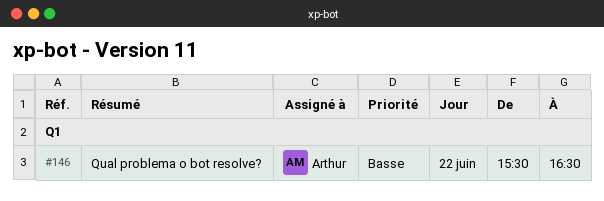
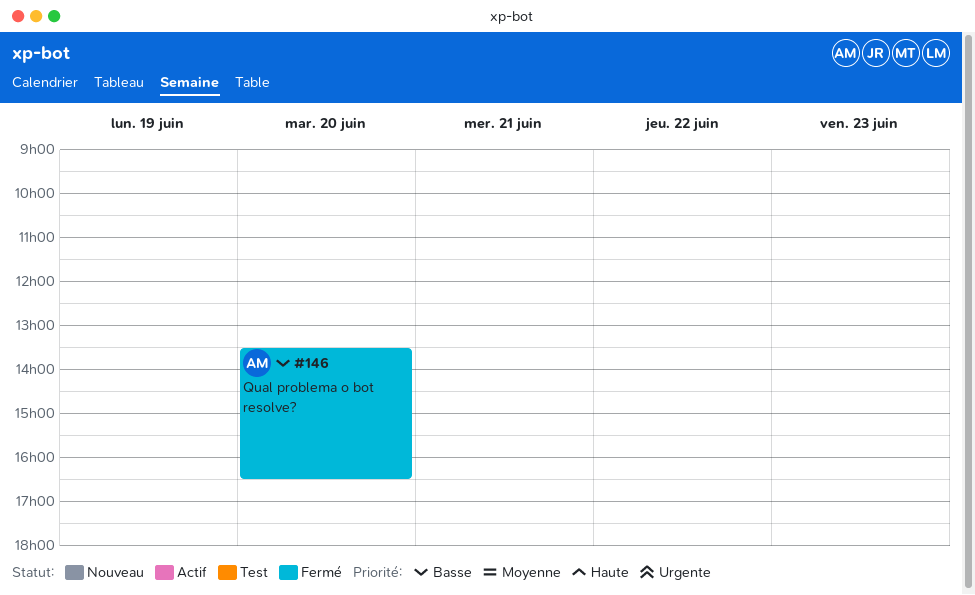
#146, day: Jun 22 -> Jun 20
#146, begins: 15:30 -> 13:30

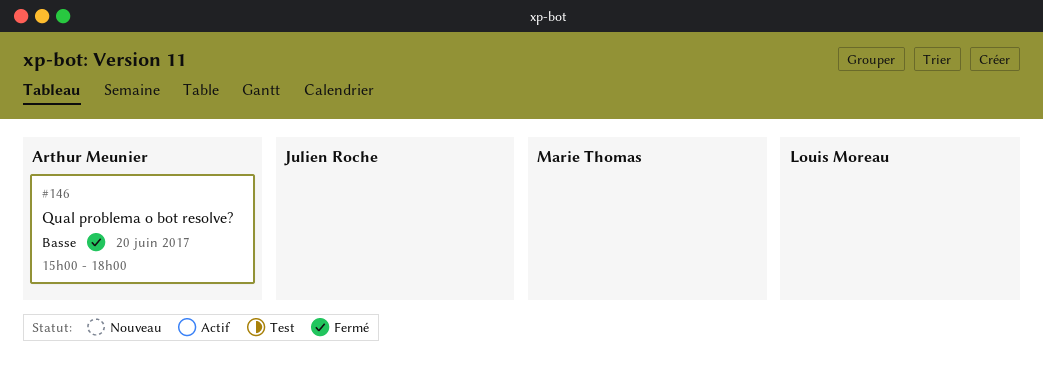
#146, begins: 13:30 -> 15:00
#146, ends: 16:30 -> 18:00

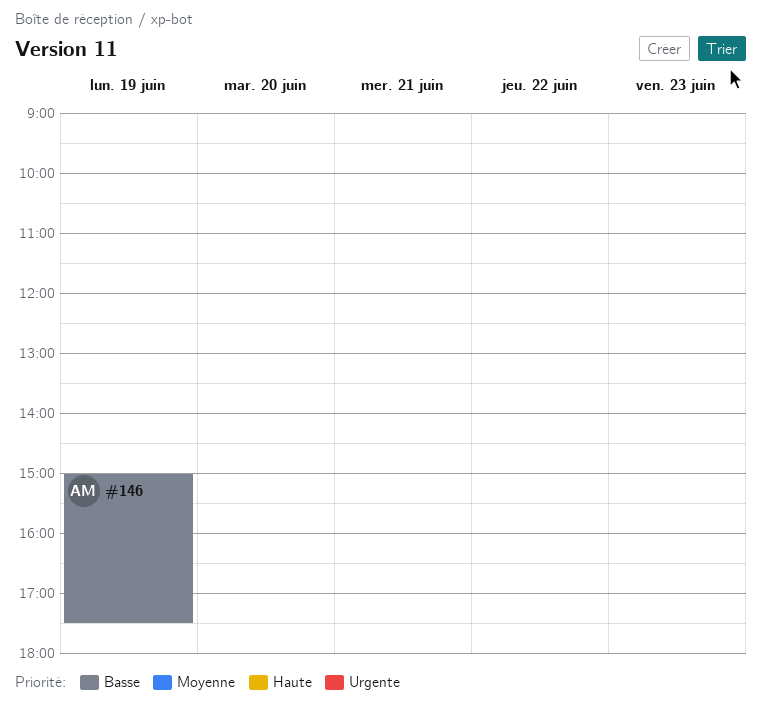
#146, day: Jun 20 -> Jun 19
#146, ends: 18:00 -> 17:30

